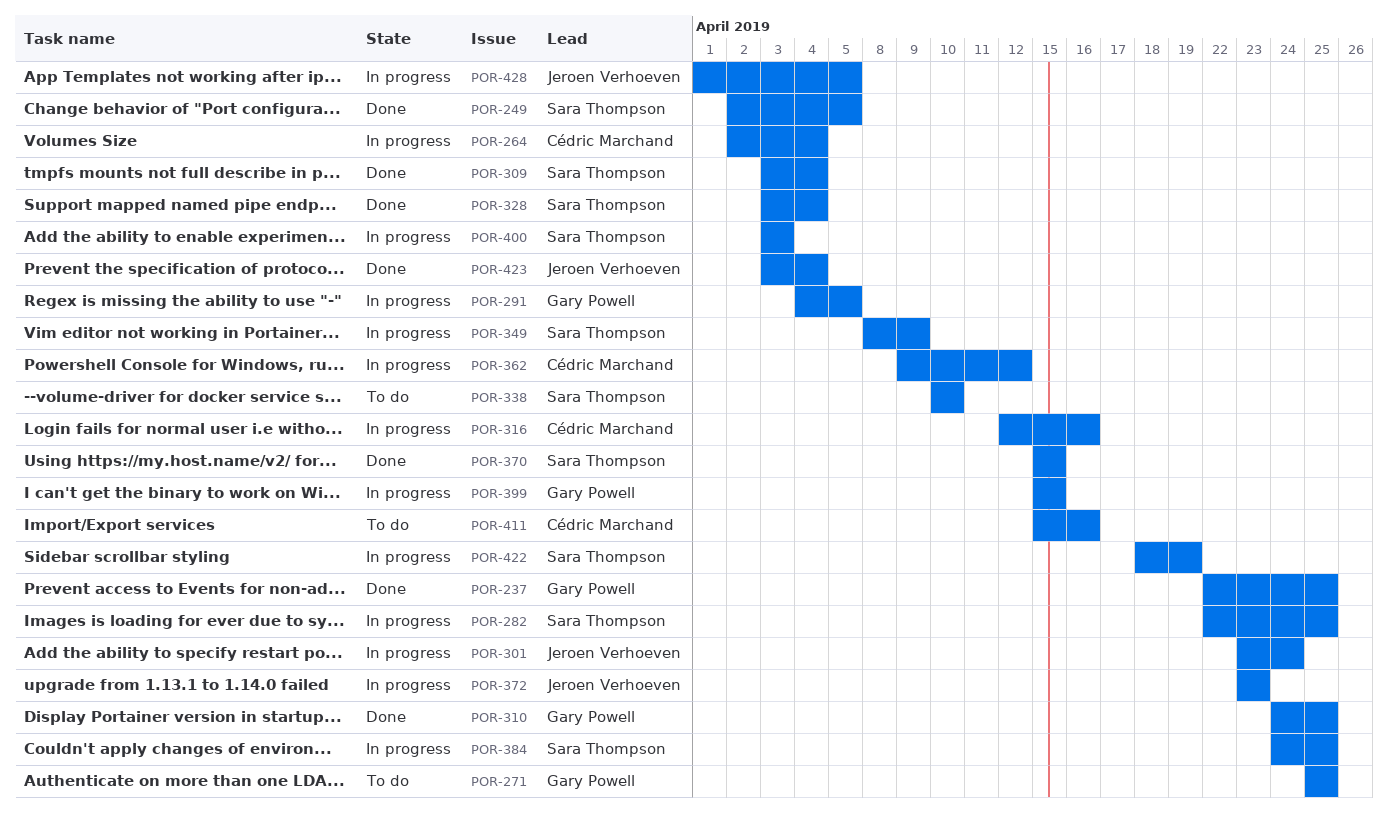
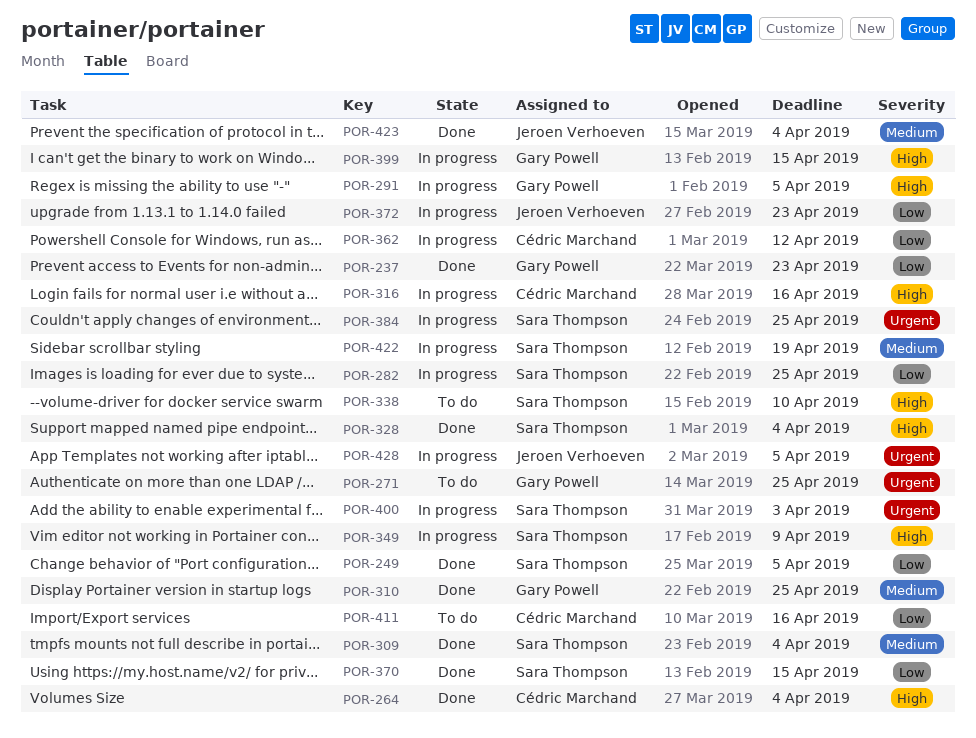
POR-237, due: Apr 25 -> Apr 23
POR-264, status: In progress -> Done
POR-301: present -> none

